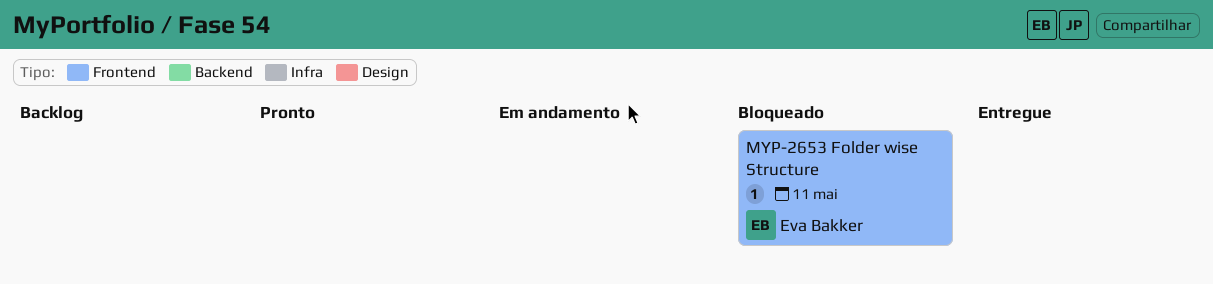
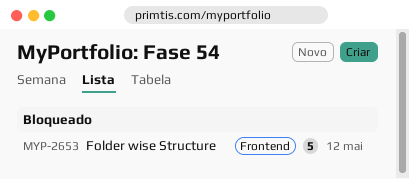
MYP-2653, estimate: 1 -> 5
MYP-2653, due: May 11 -> May 12

